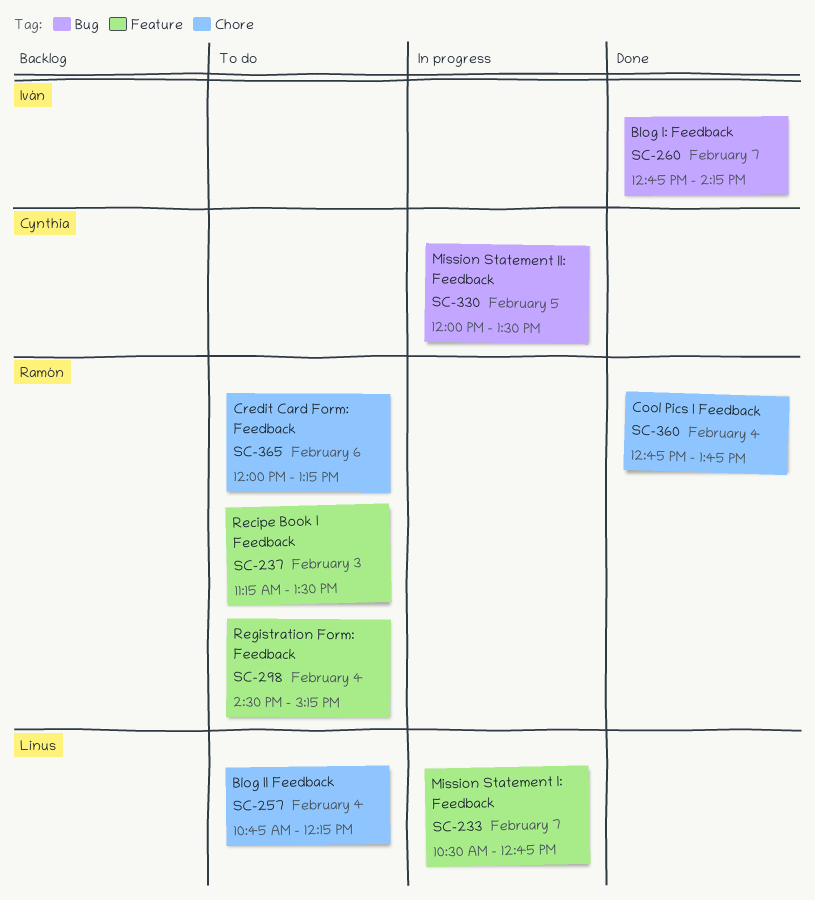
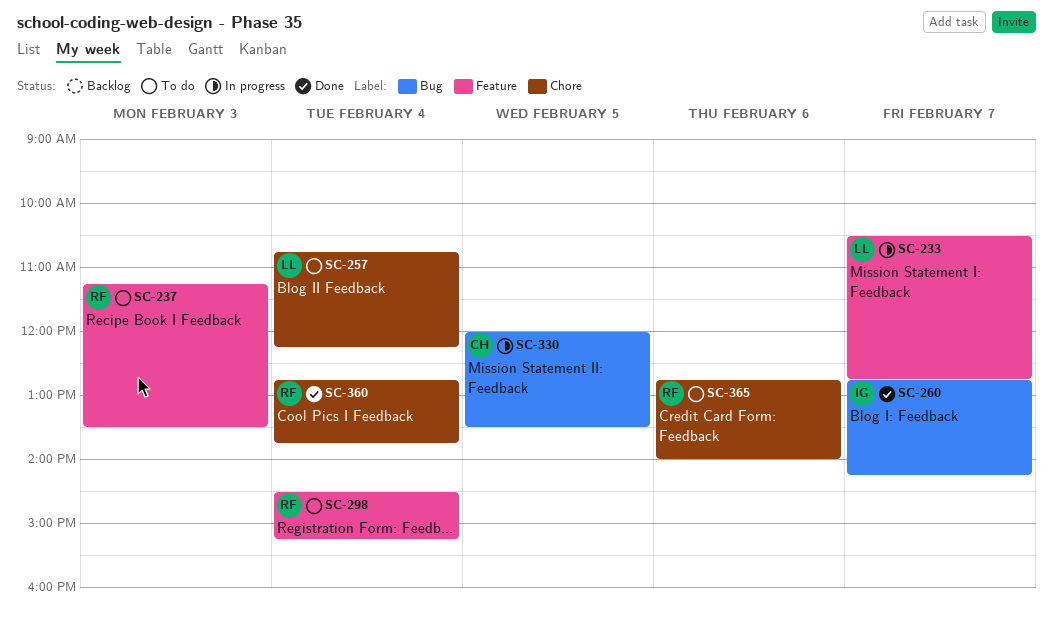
SC-365, begins: 12:00 -> 12:45
SC-365, ends: 13:15 -> 14:00

